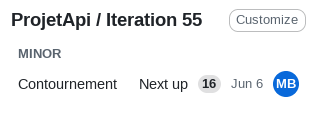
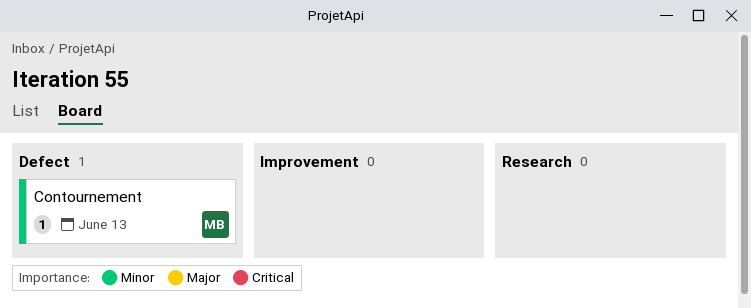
Contournement, estimate: 16 -> 1
Contournement, due: Jun 6 -> Jun 13

